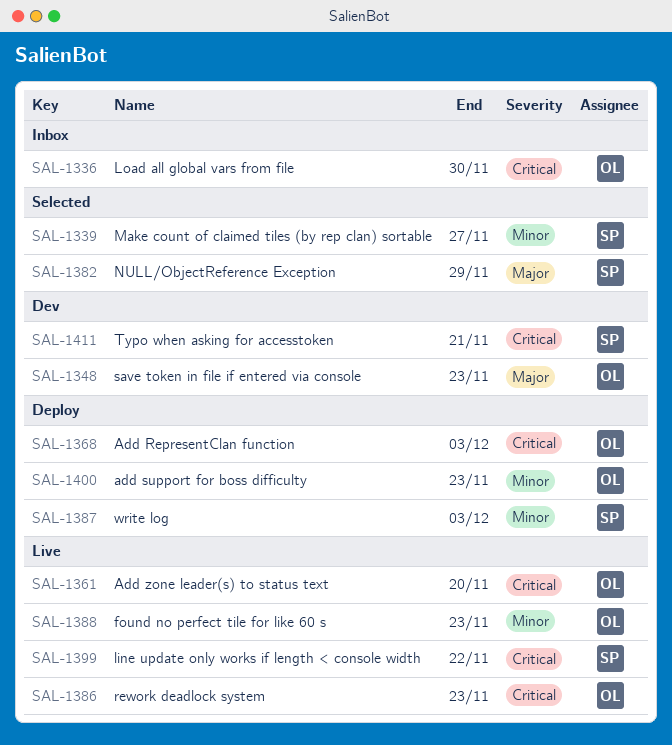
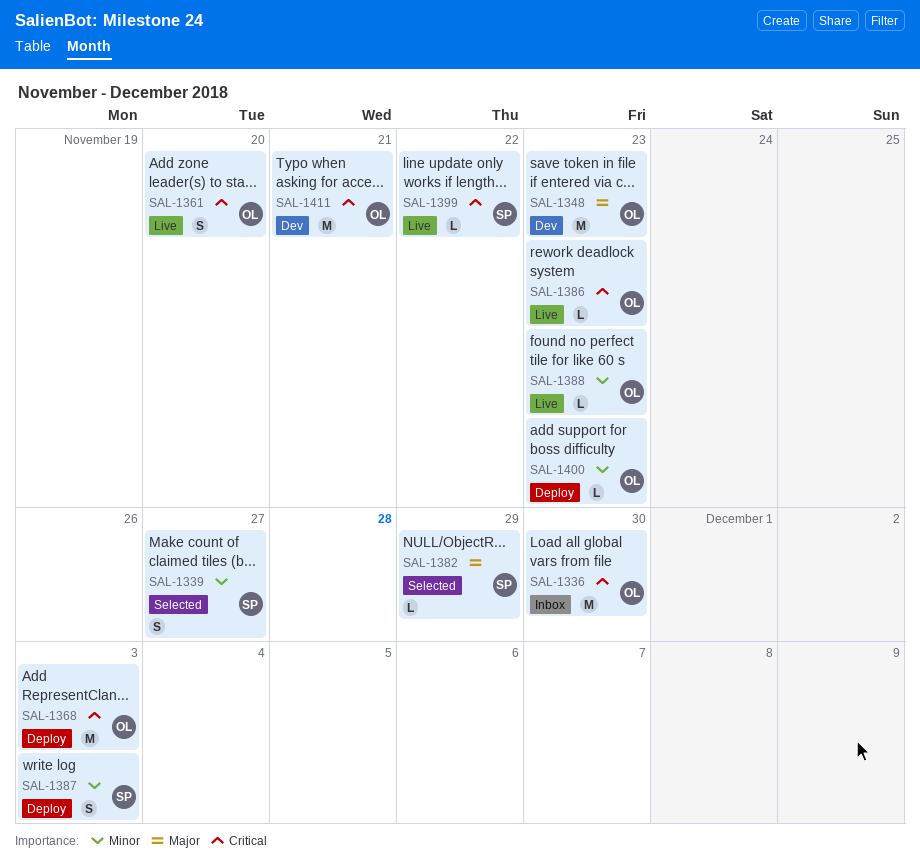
SAL-1411, owner: SP -> OL

